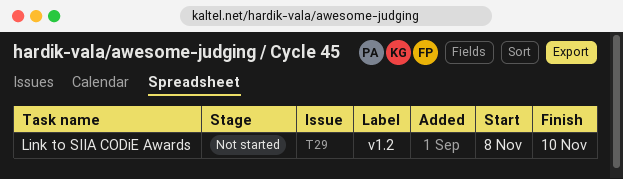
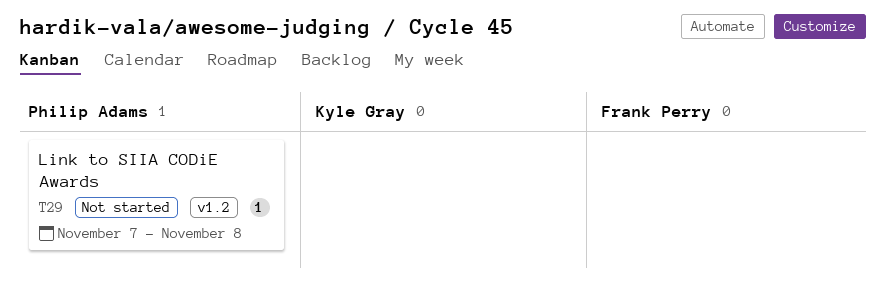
T29, start: Nov 8 -> Nov 7
T29, due: Nov 10 -> Nov 8

